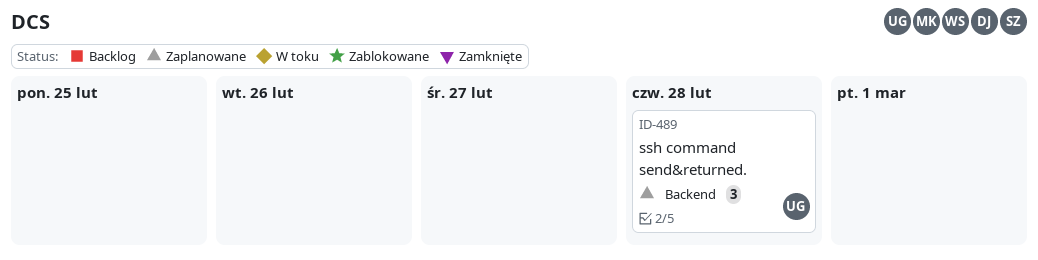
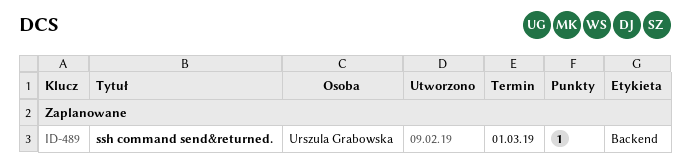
ID-489, estimate: 3 -> 1
ID-489, due: Feb 28 -> Mar 1

